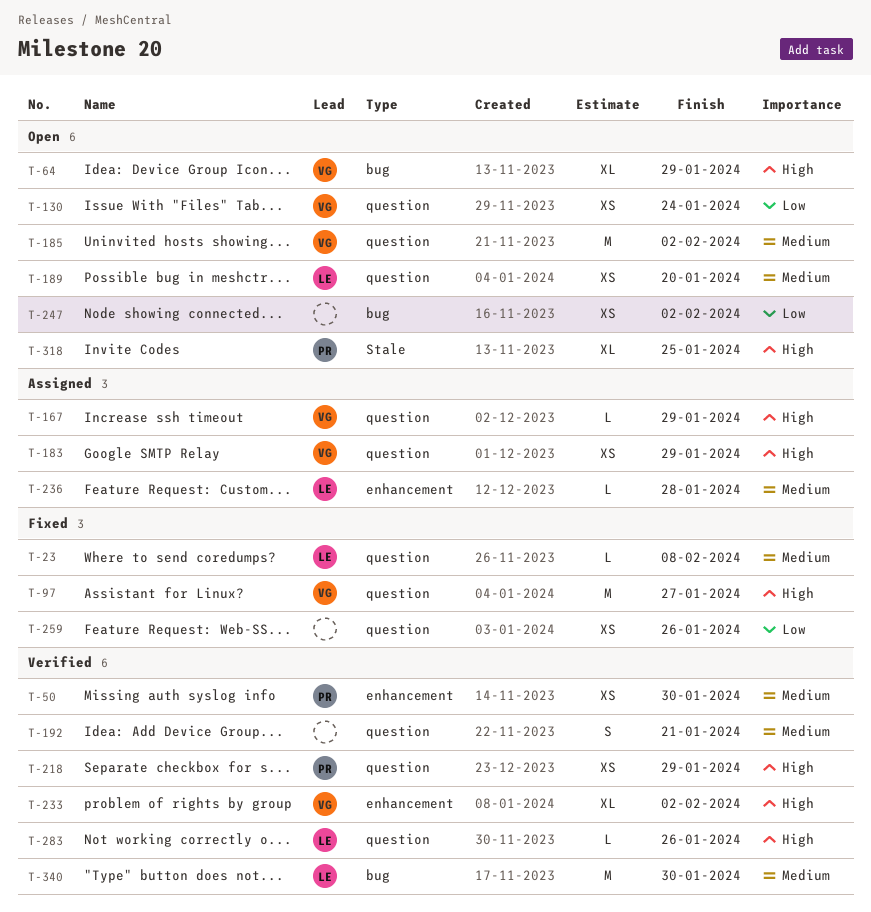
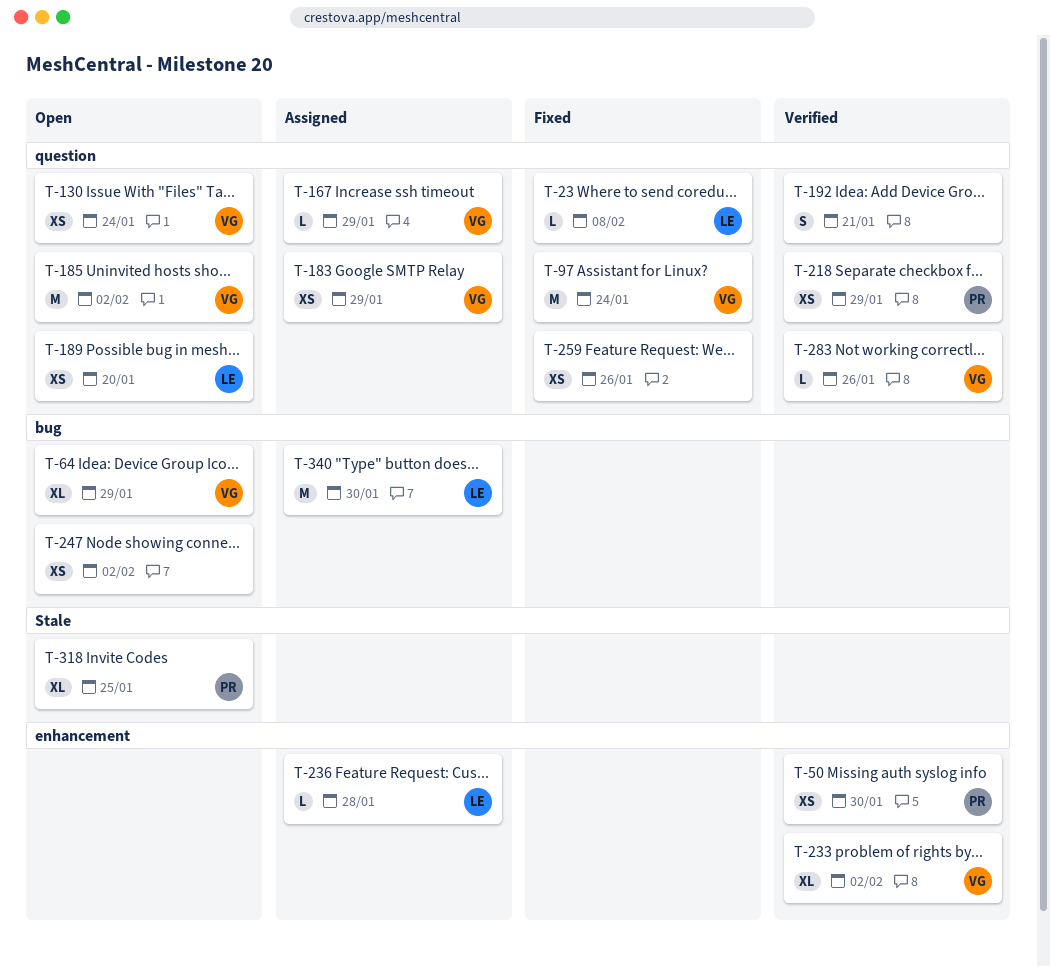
T-97, due: Jan 27 -> Jan 24
T-283, owner: LE -> VG
T-340, status: Verified -> Assigned

